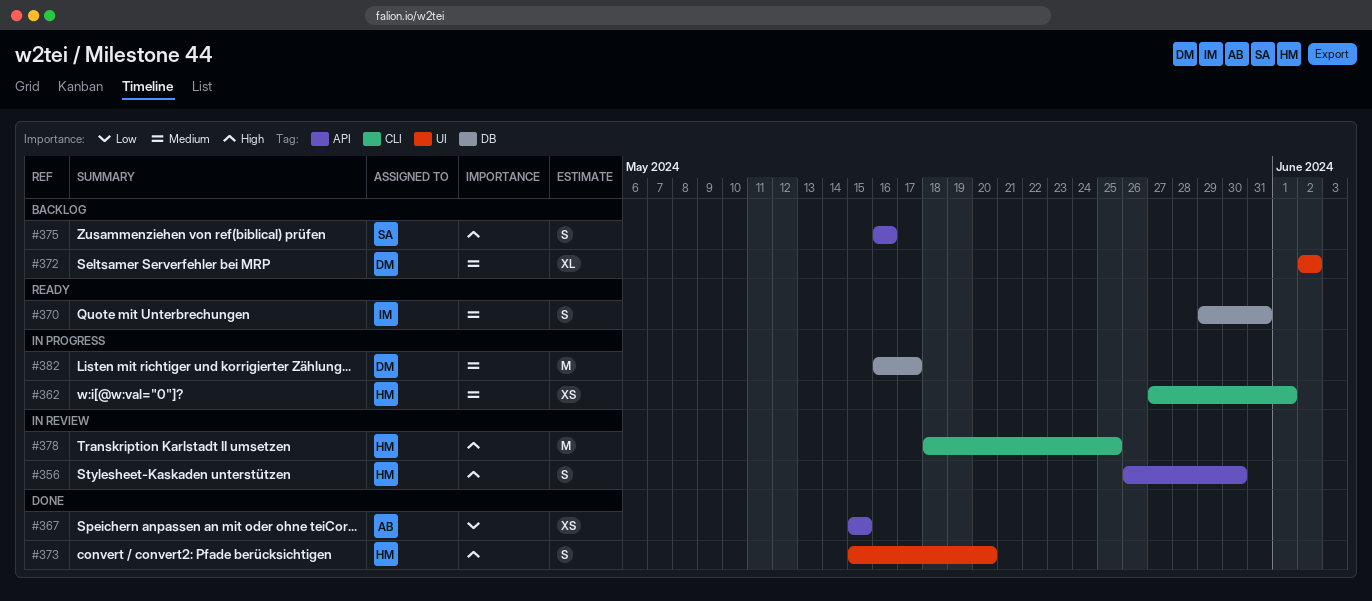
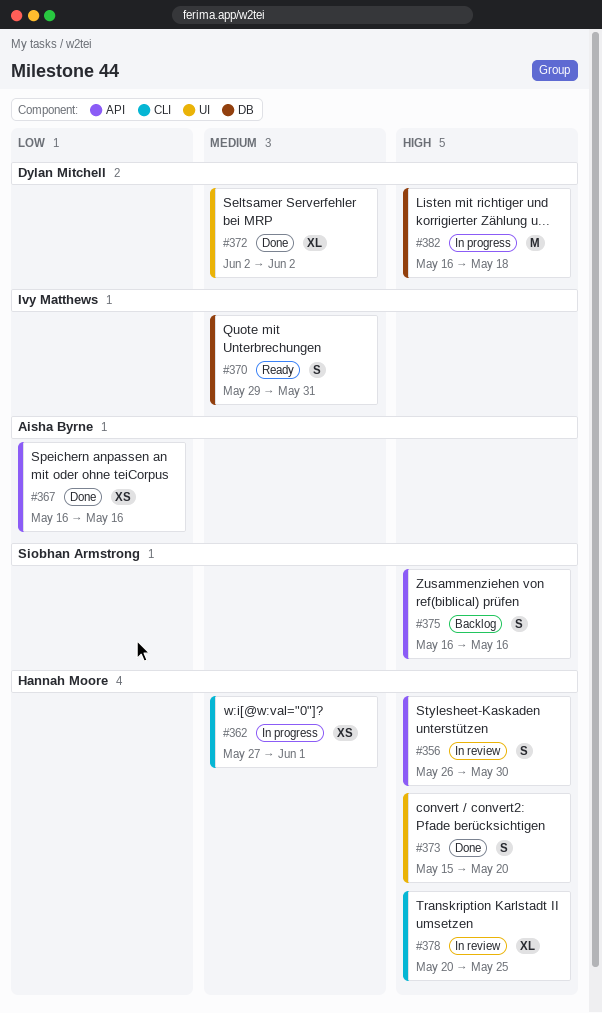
#367, start: May 15 -> May 16
#367, due: May 15 -> May 16
#372, status: Backlog -> Done
#378, estimate: M -> XL
#378, start: May 18 -> May 20
#382, priority: Medium -> High
#382, due: May 17 -> May 18

